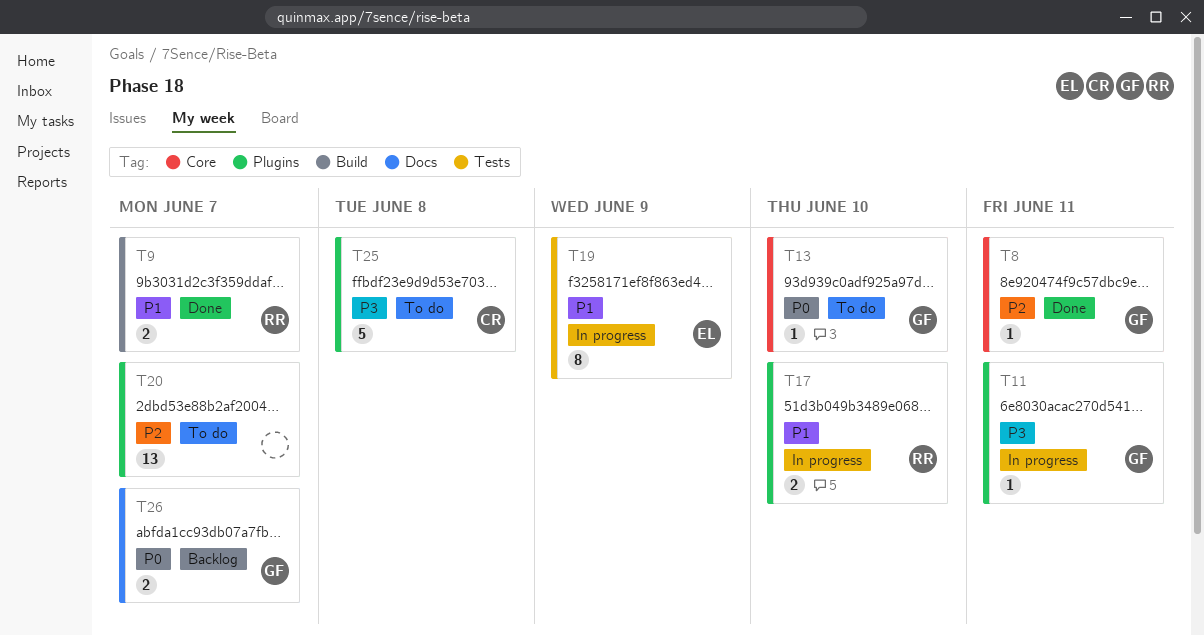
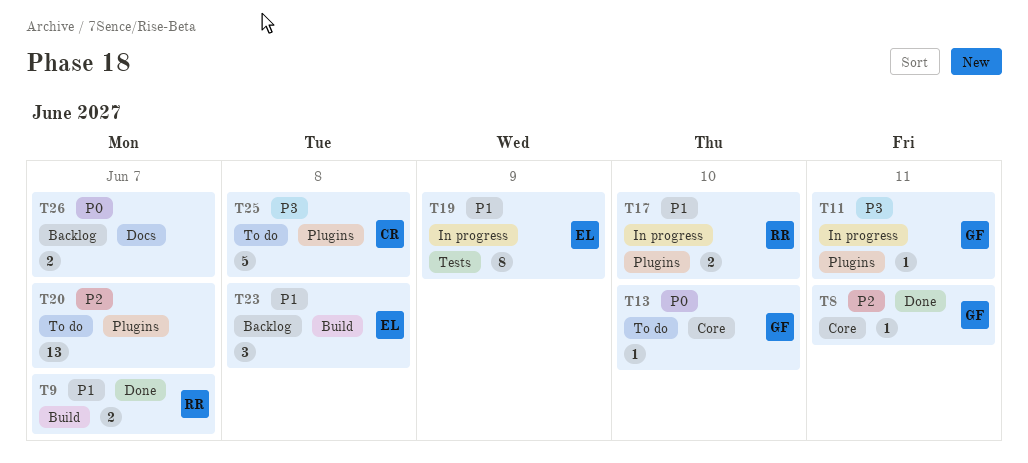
T23: none -> present
T26, owner: GF -> none

